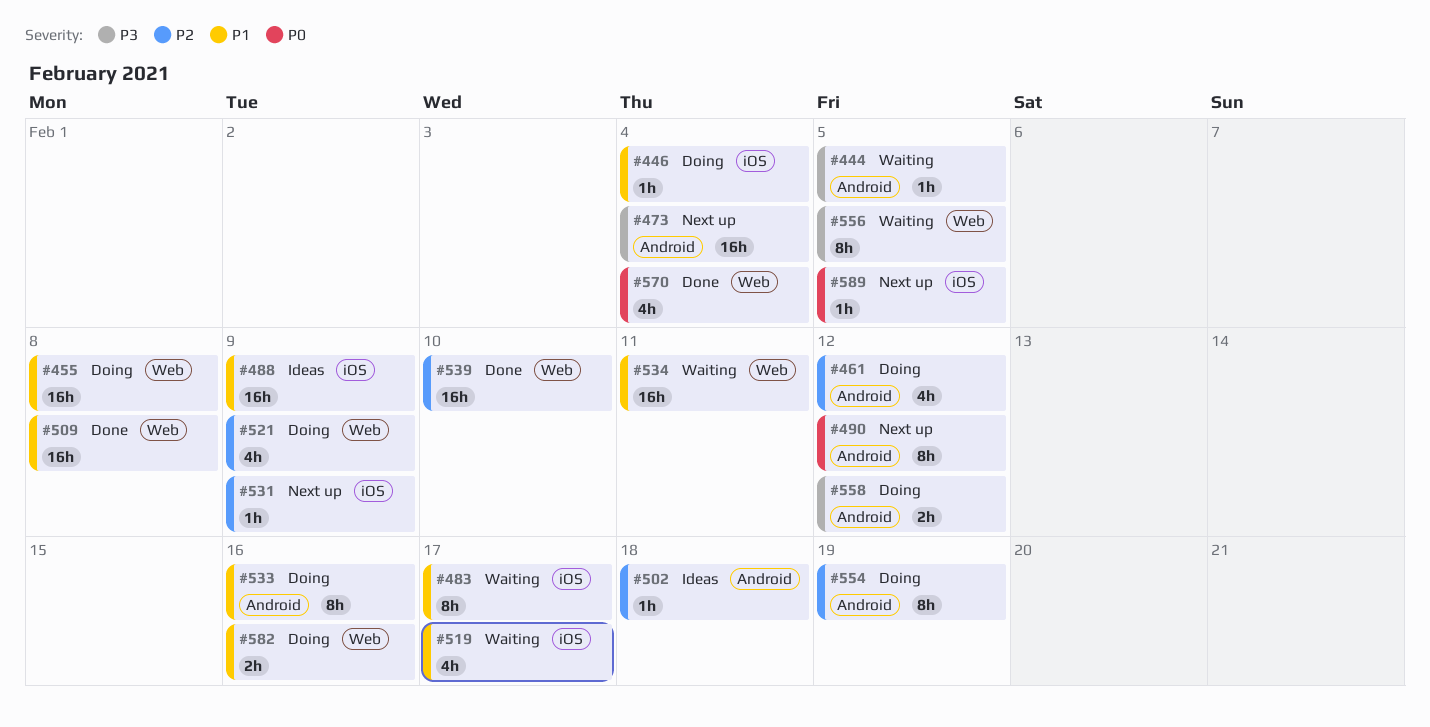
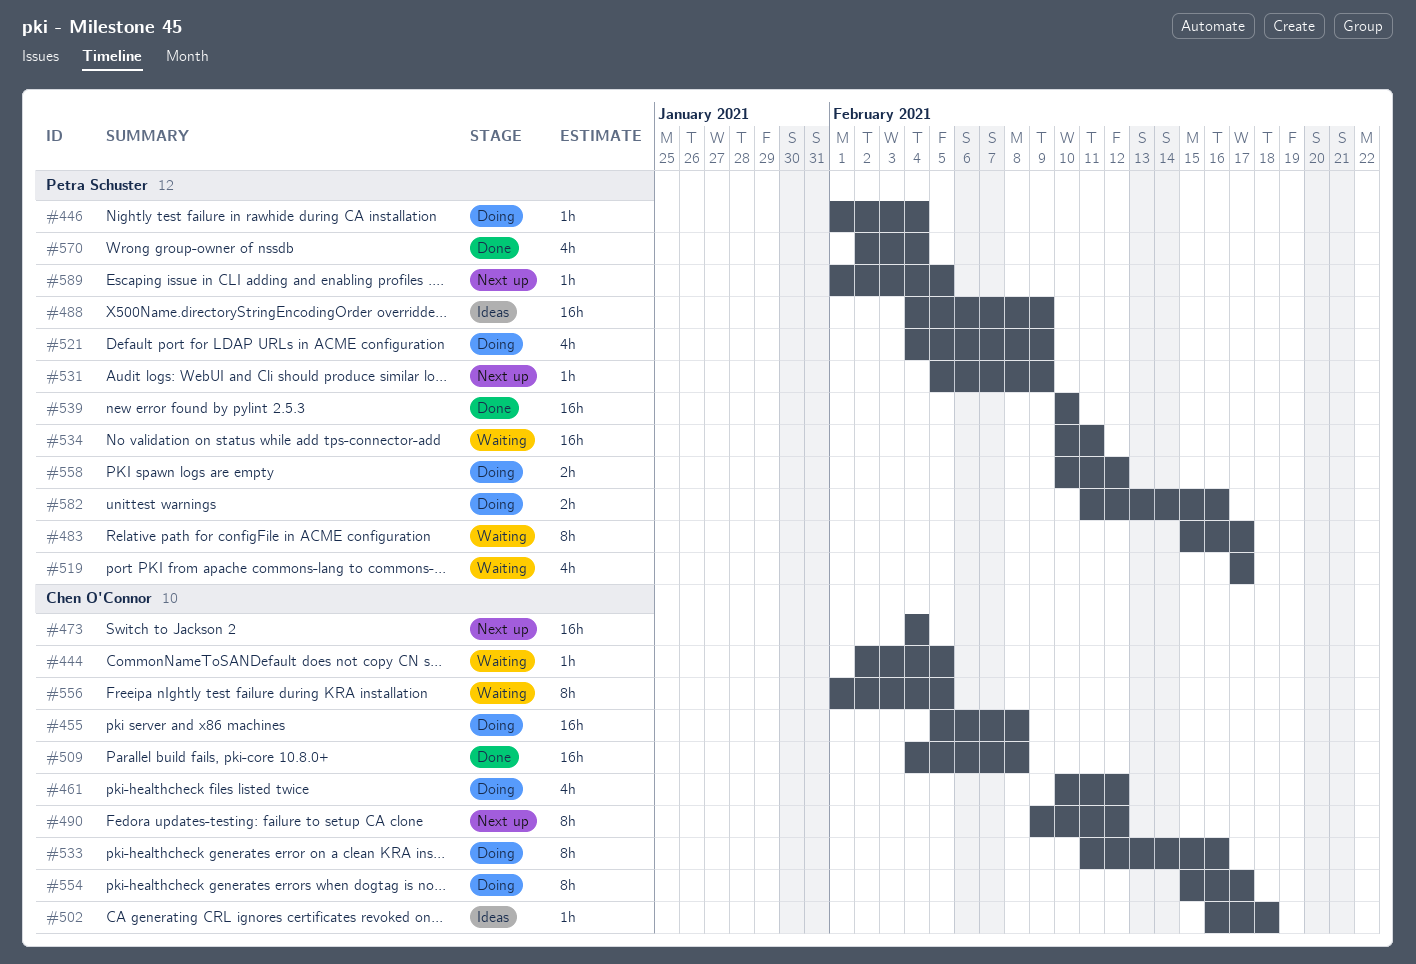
#554, due: Feb 19 -> Feb 17

